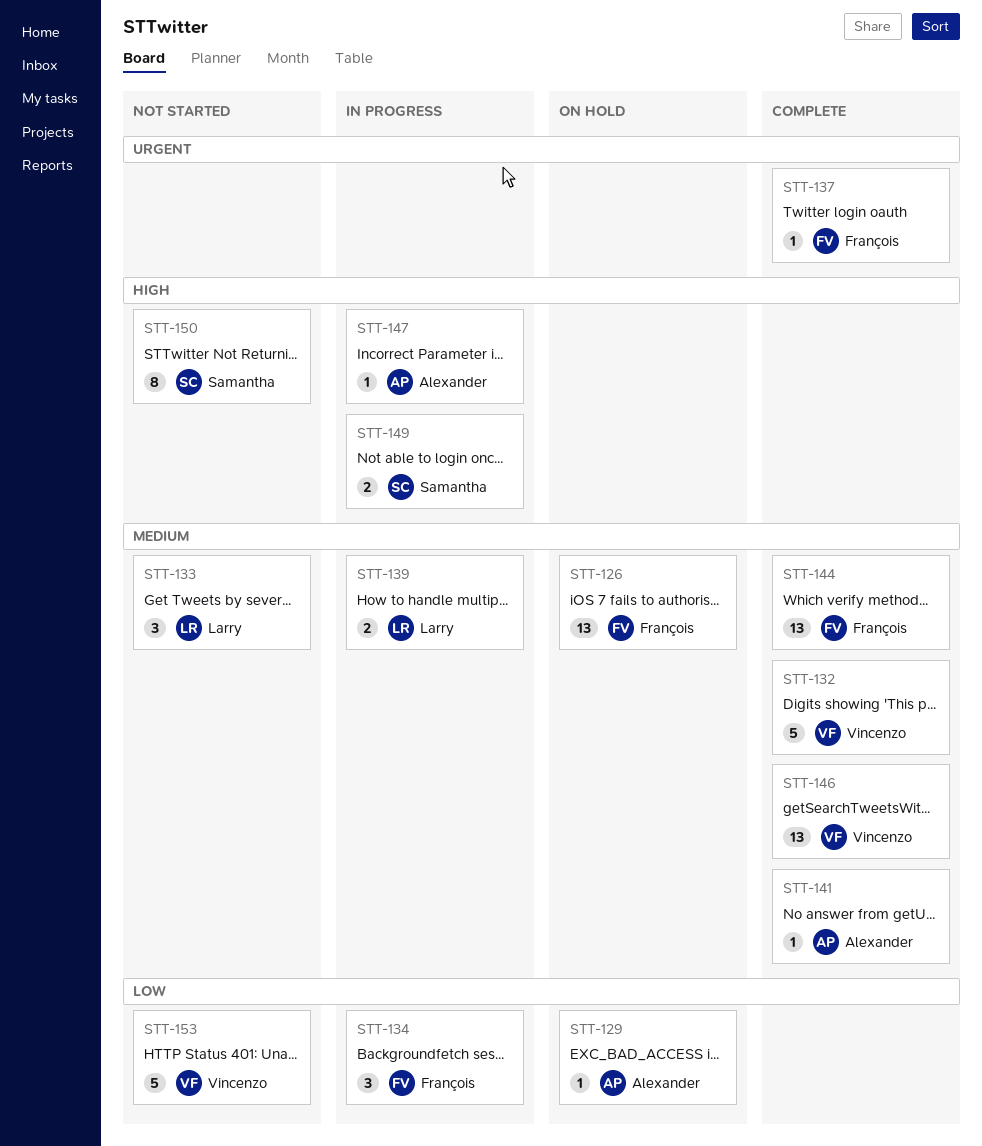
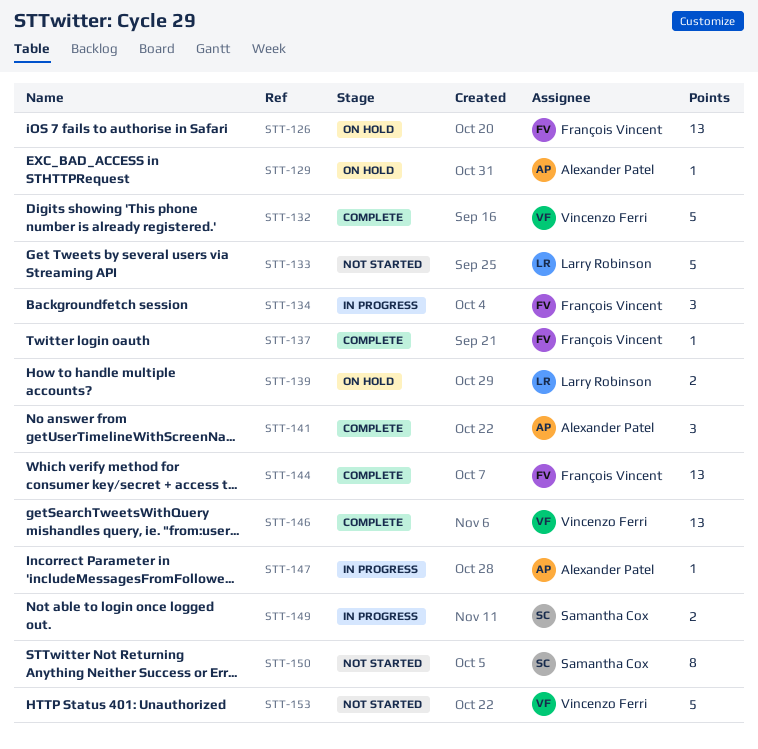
STT-133, estimate: 3 -> 5
STT-139, status: In progress -> On hold
STT-141, estimate: 1 -> 3

